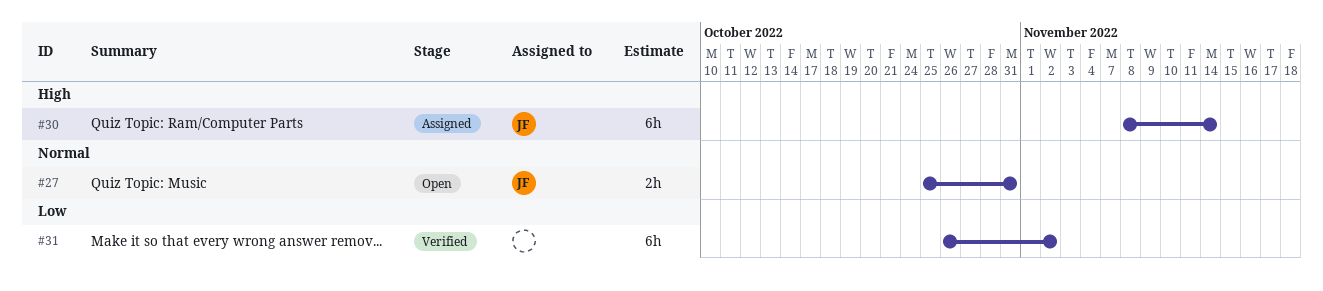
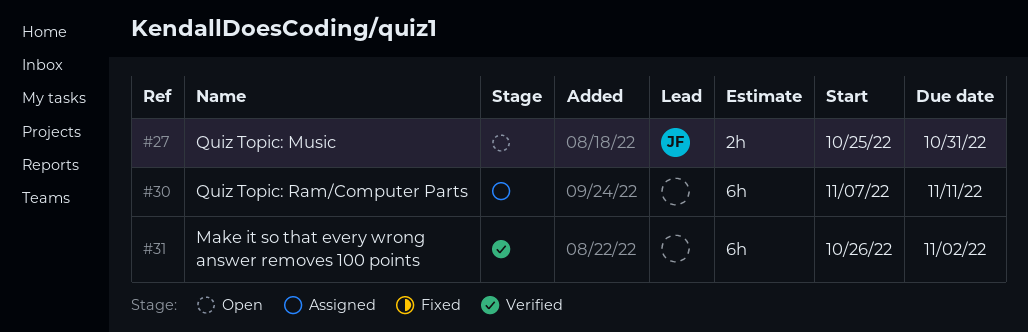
#30, owner: JF -> none
#30, start: Nov 8 -> Nov 7
#30, due: Nov 14 -> Nov 11

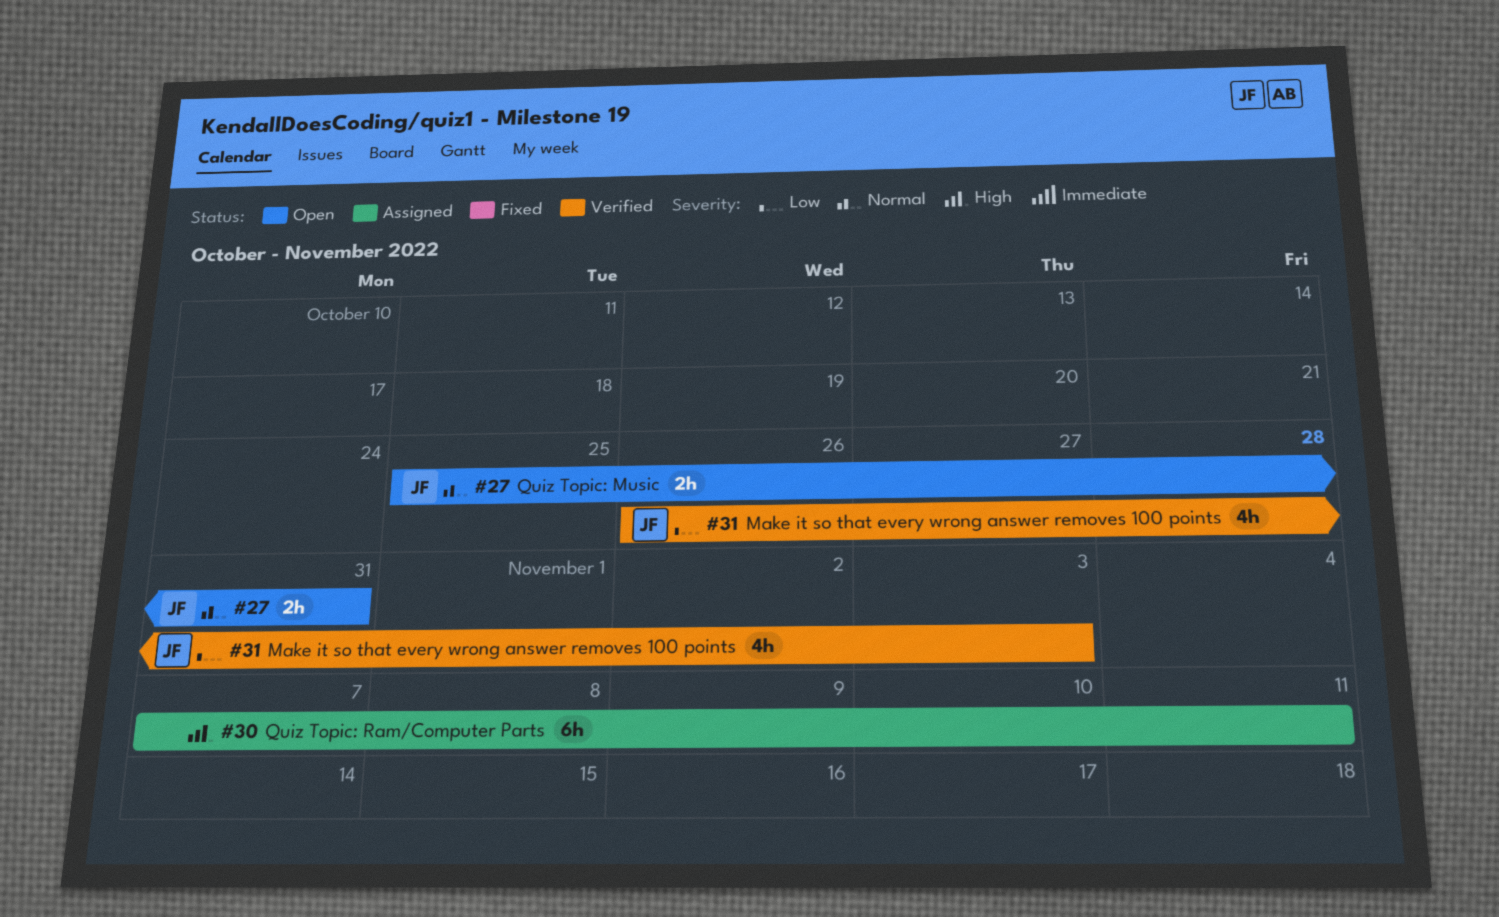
#31, owner: none -> JF
#31, estimate: 6h -> 4h
#31, due: Nov 2 -> Nov 3

